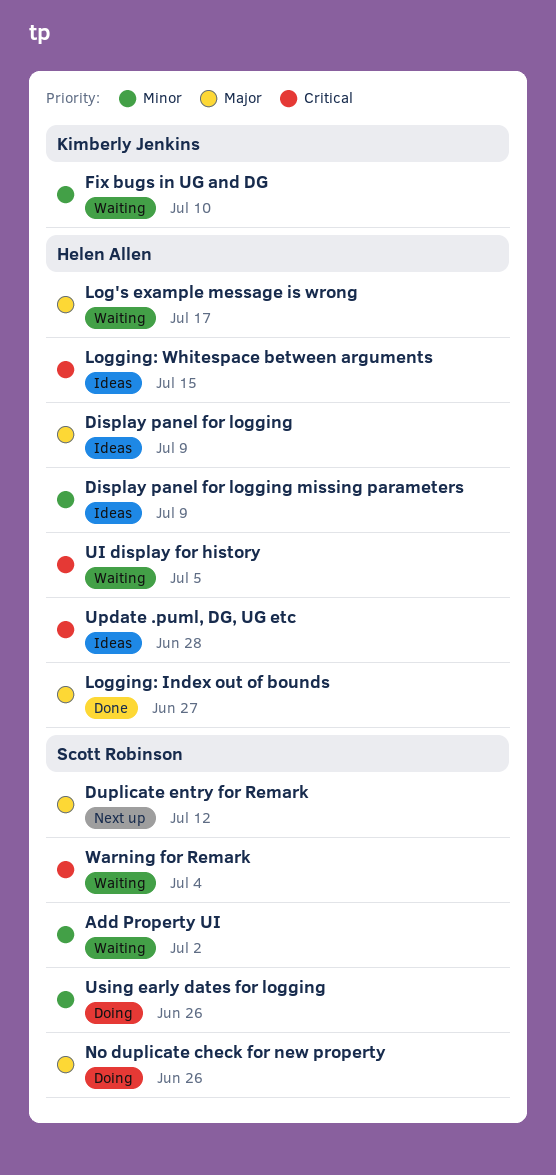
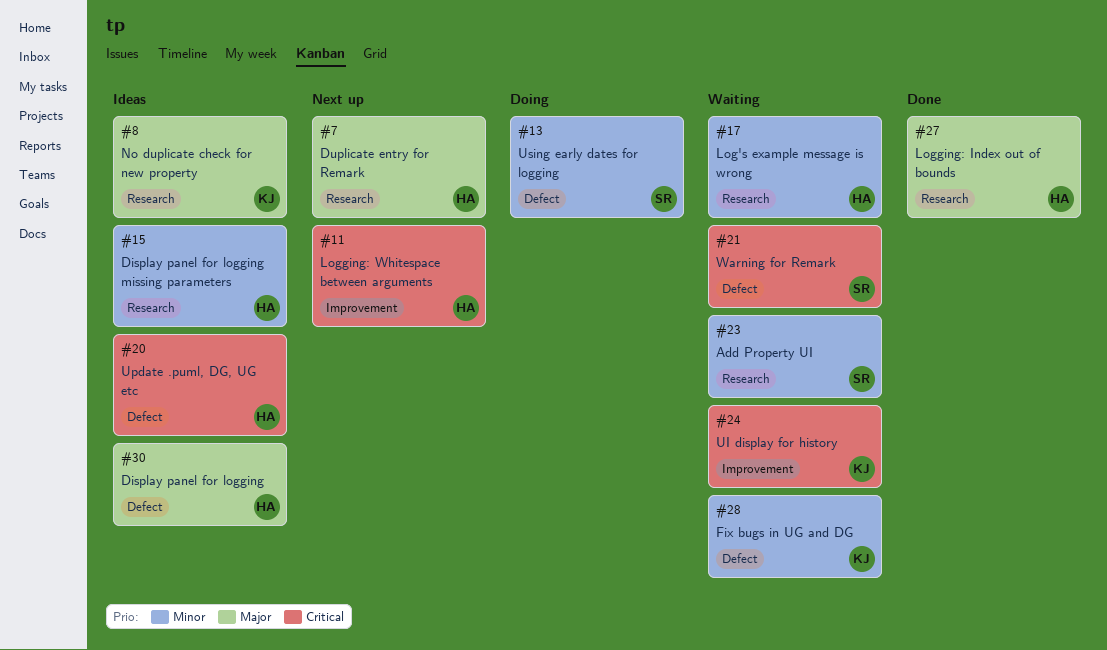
Duplicate entry for Remark, owner: Scott Robinson -> Helen Allen
Log's example message is wrong, priority: Major -> Minor
Logging: Whitespace between arguments, status: Ideas -> Next up
No duplicate check for new property, status: Doing -> Ideas
No duplicate check for new property, owner: Scott Robinson -> Kimberly Jenkins
UI display for history, owner: Helen Allen -> Kimberly Jenkins

